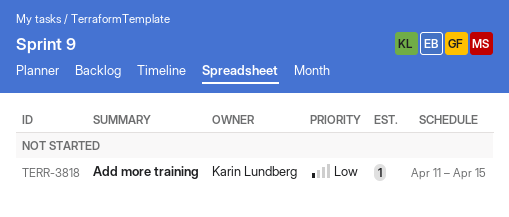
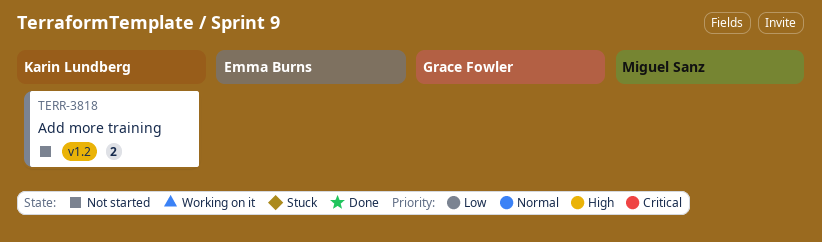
TERR-3818, estimate: 1 -> 2

